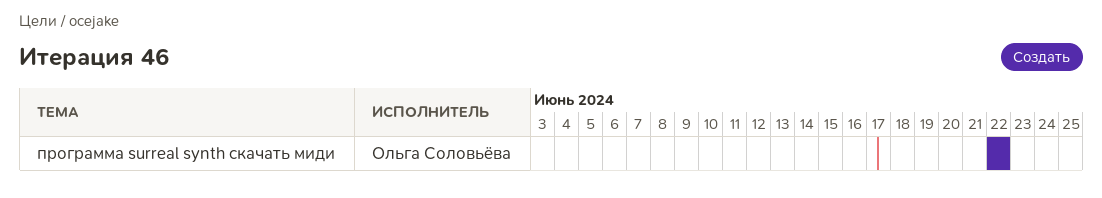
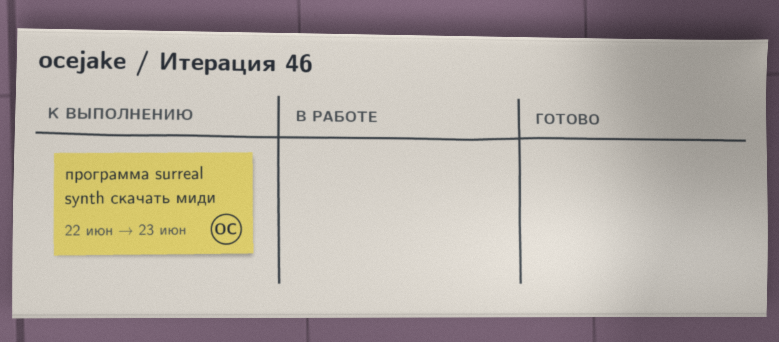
программа surreal synth скачать миди, due: Jun 22 -> Jun 23

